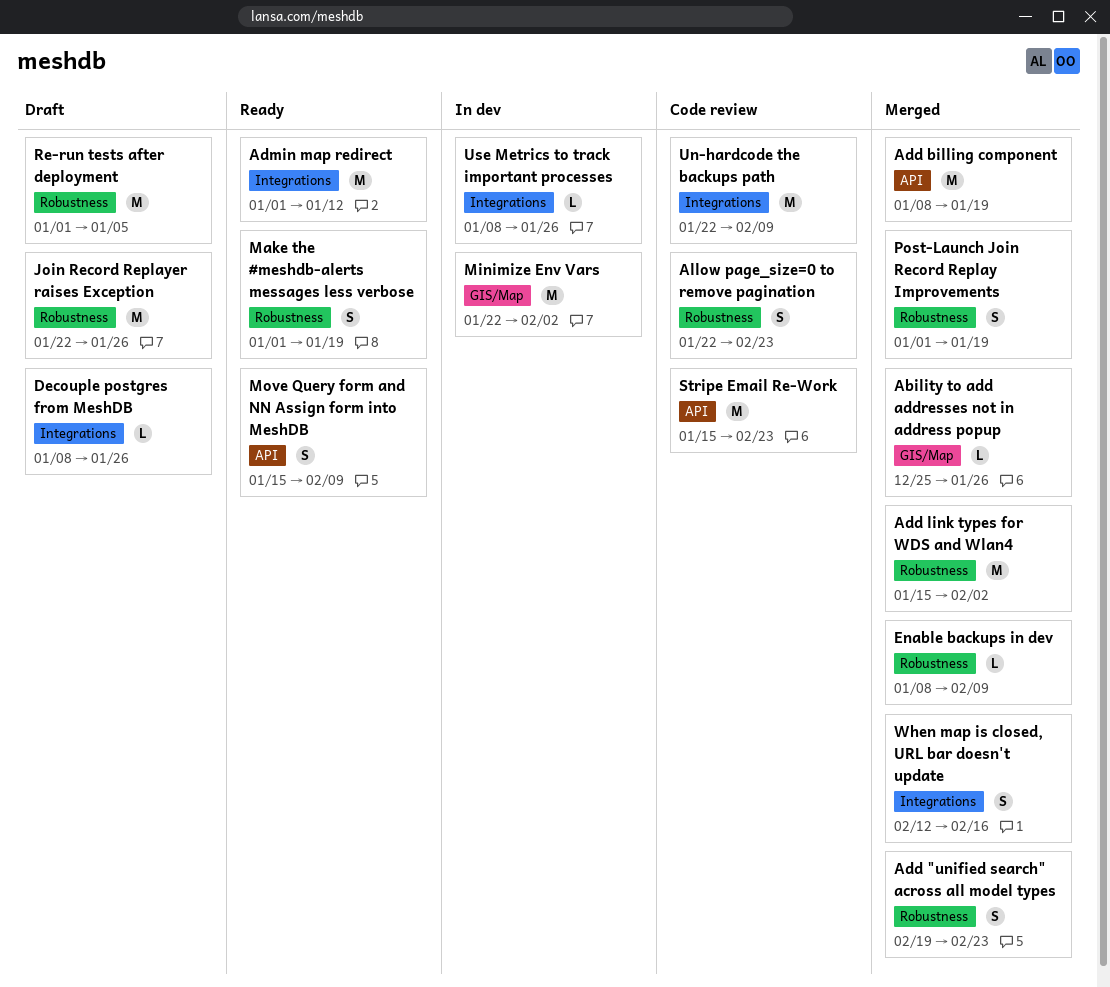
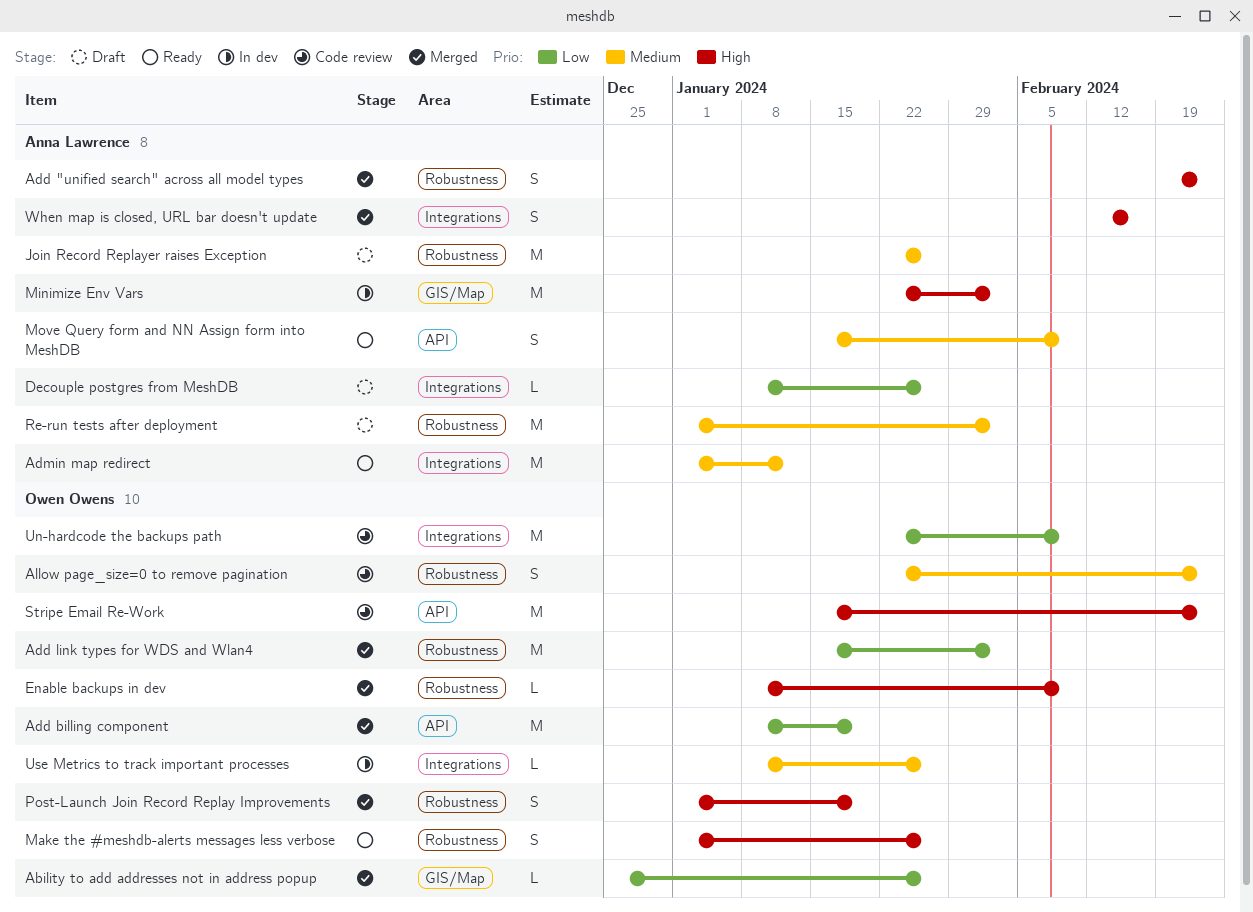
Make the #meshdb-alerts messages less verbose, due: Jan 19 -> Jan 26
Re-run tests after deployment, due: Jan 5 -> Feb 2

